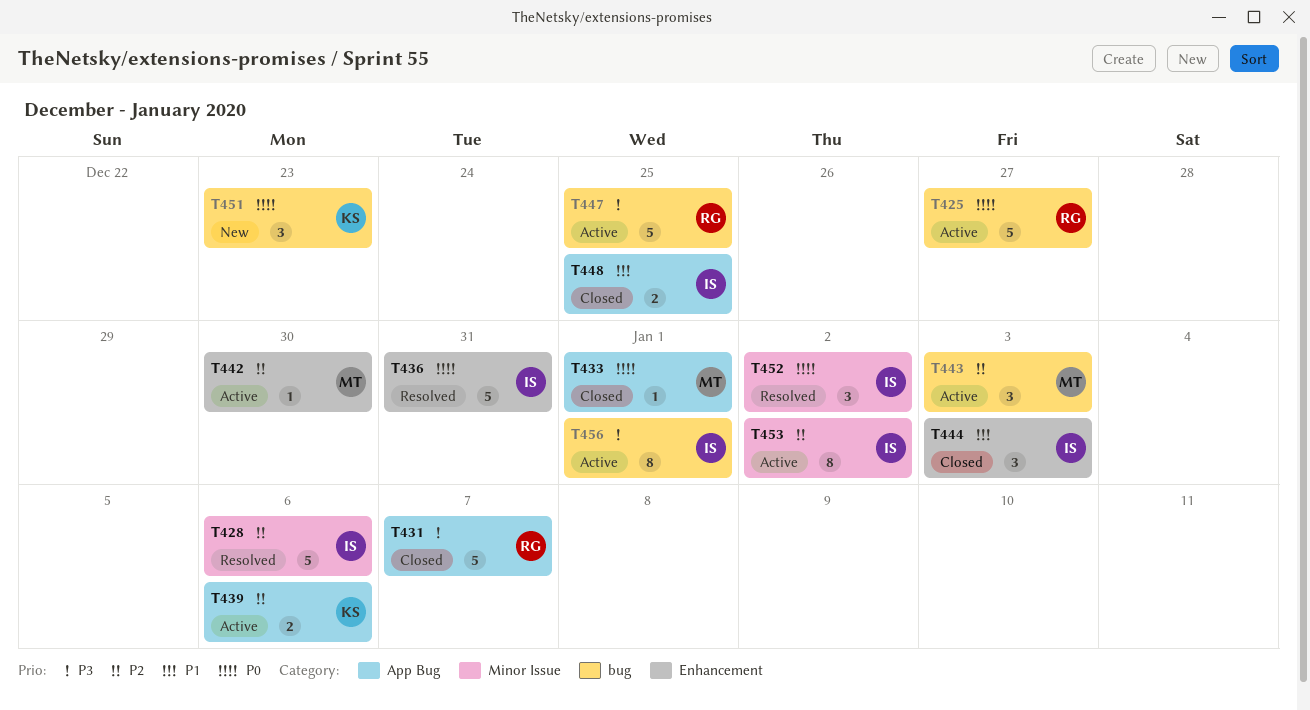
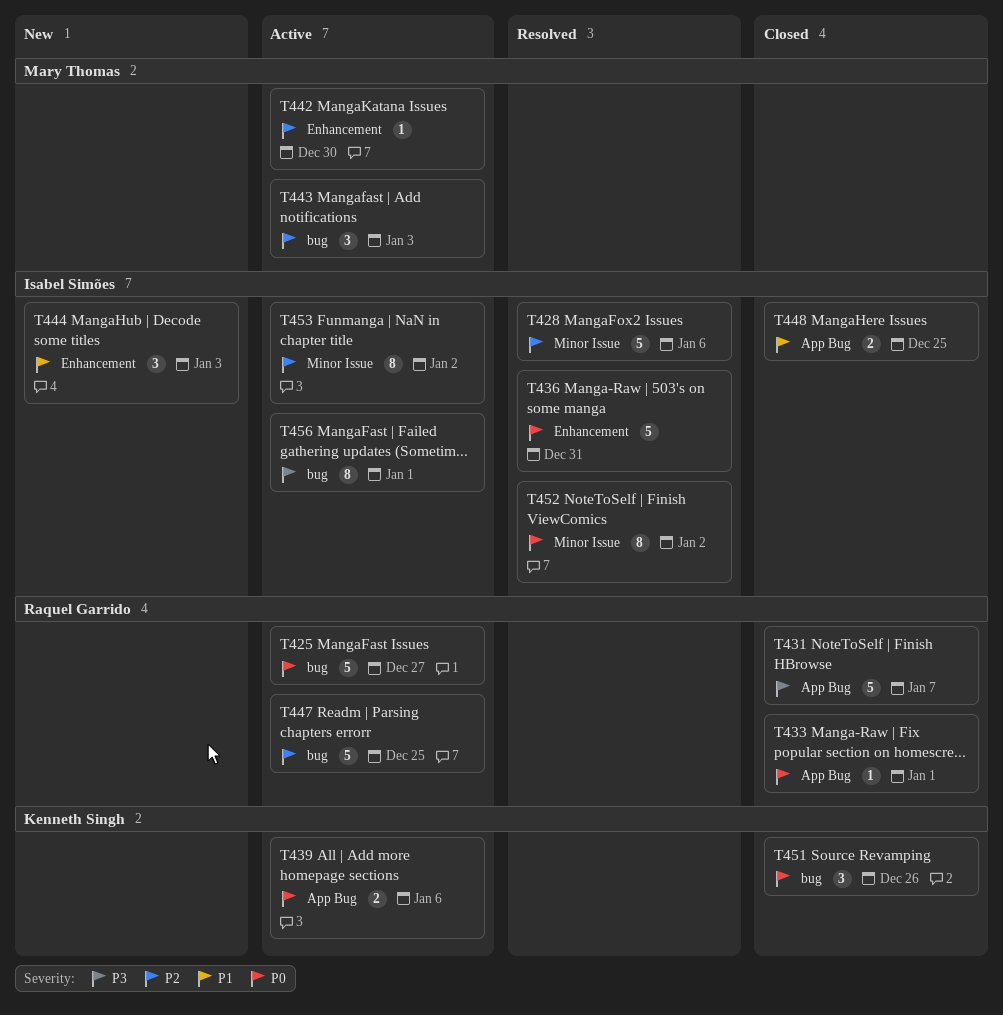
T433, owner: Mary Thomas -> Raquel Garrido
T439, priority: P2 -> P0
T444, status: Closed -> New
T447, priority: P3 -> P2
T451, status: New -> Closed
T451, due: Dec 23 -> Dec 26
T452, estimate: 3 -> 8

